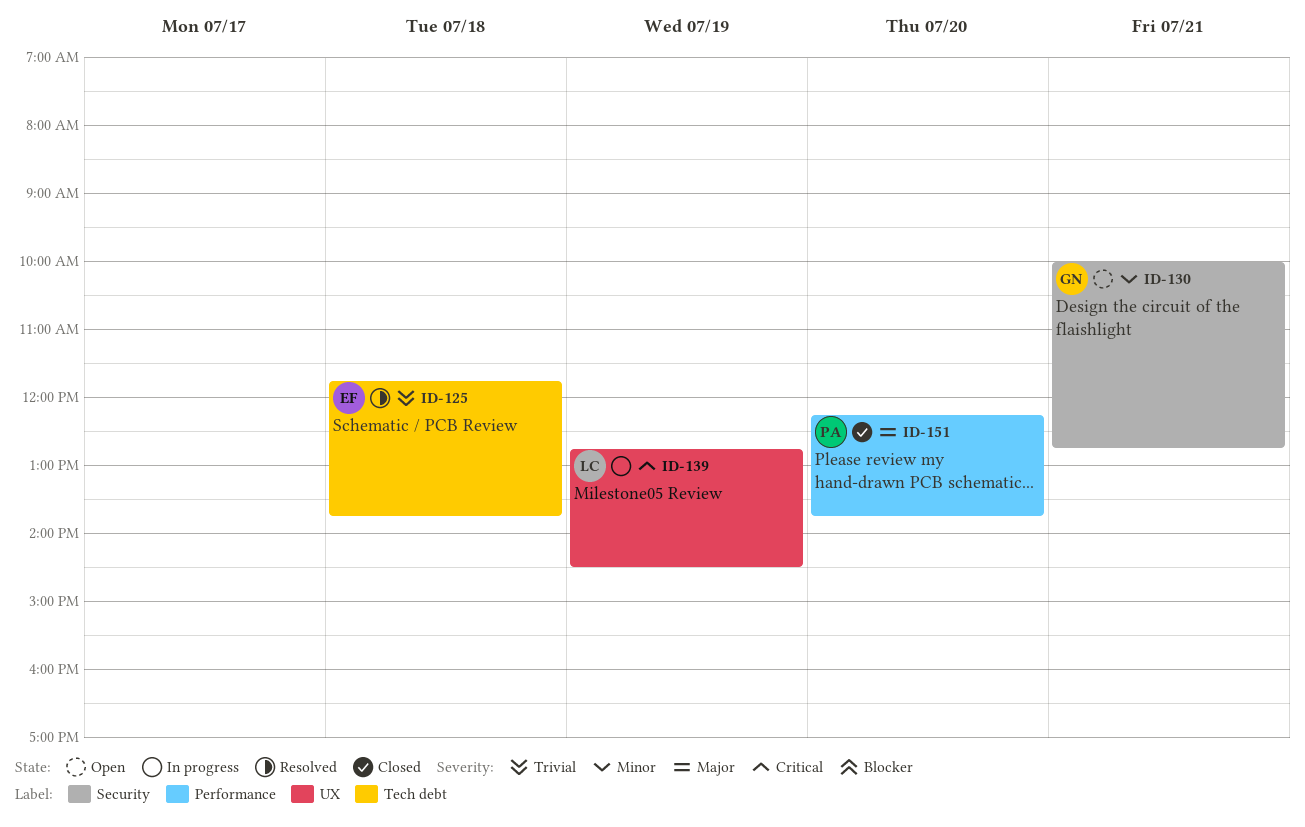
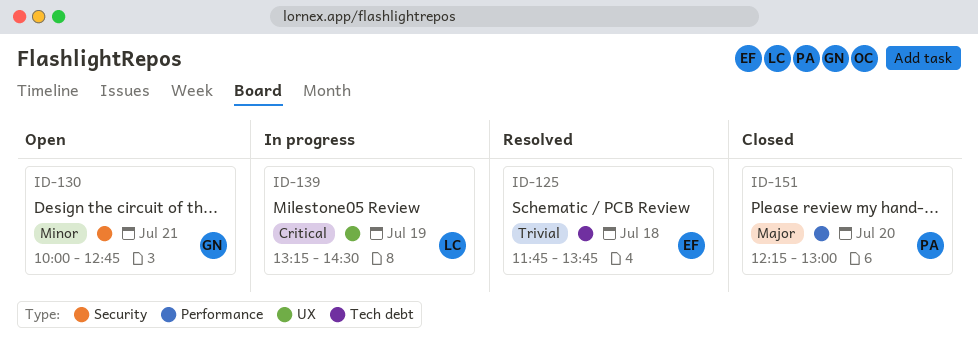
ID-139, begins: 12:45 -> 13:15
ID-151, ends: 13:45 -> 13:00

